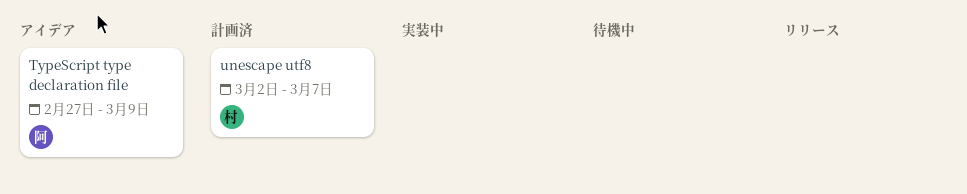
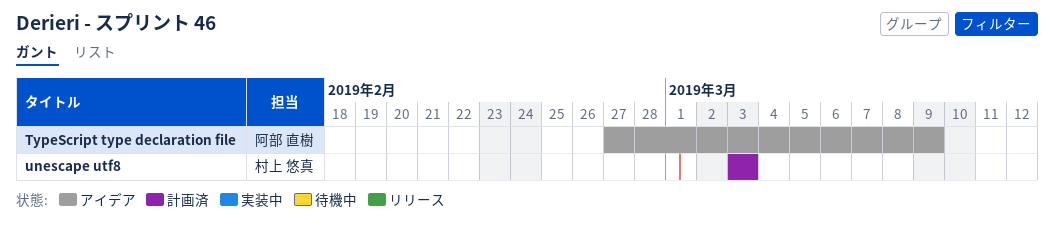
unescape utf8, start: Mar 2 -> Mar 3
unescape utf8, due: Mar 7 -> Mar 3

